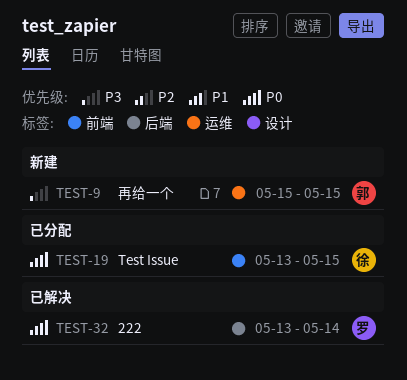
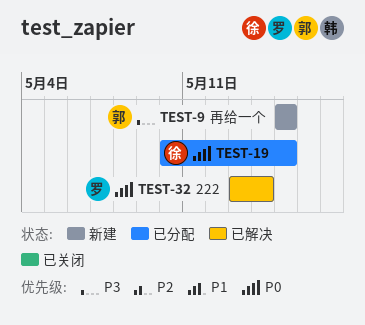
TEST-19, start: May 13 -> May 10

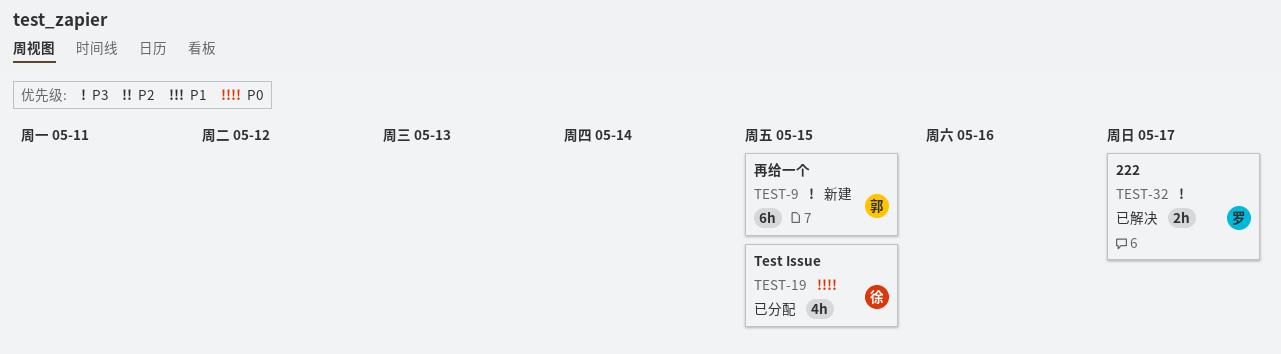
TEST-32, priority: P0 -> P3
TEST-32, due: May 14 -> May 17

